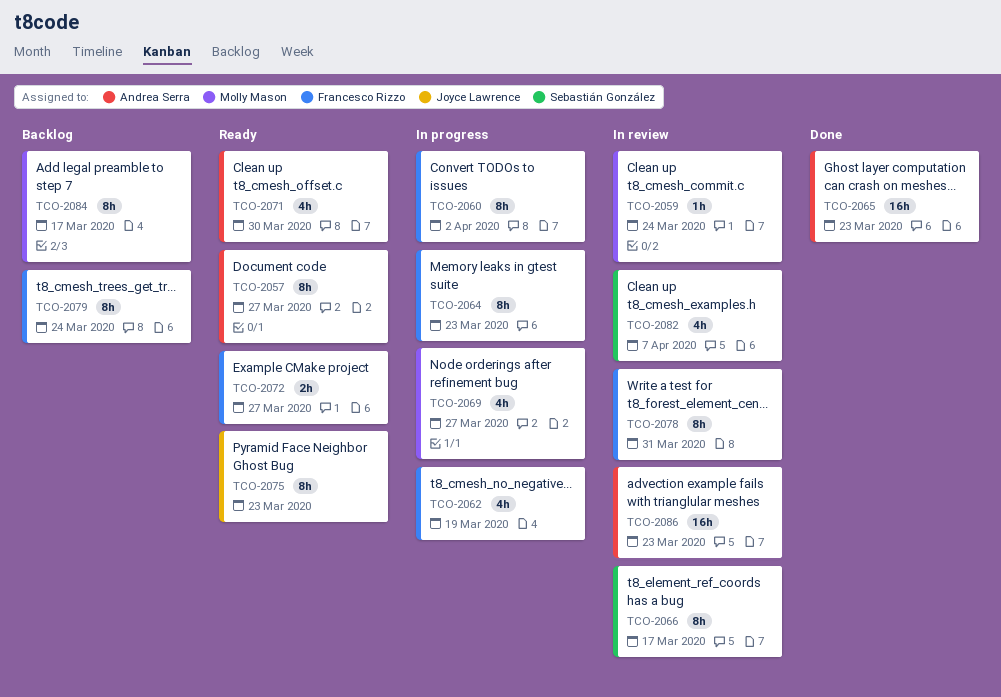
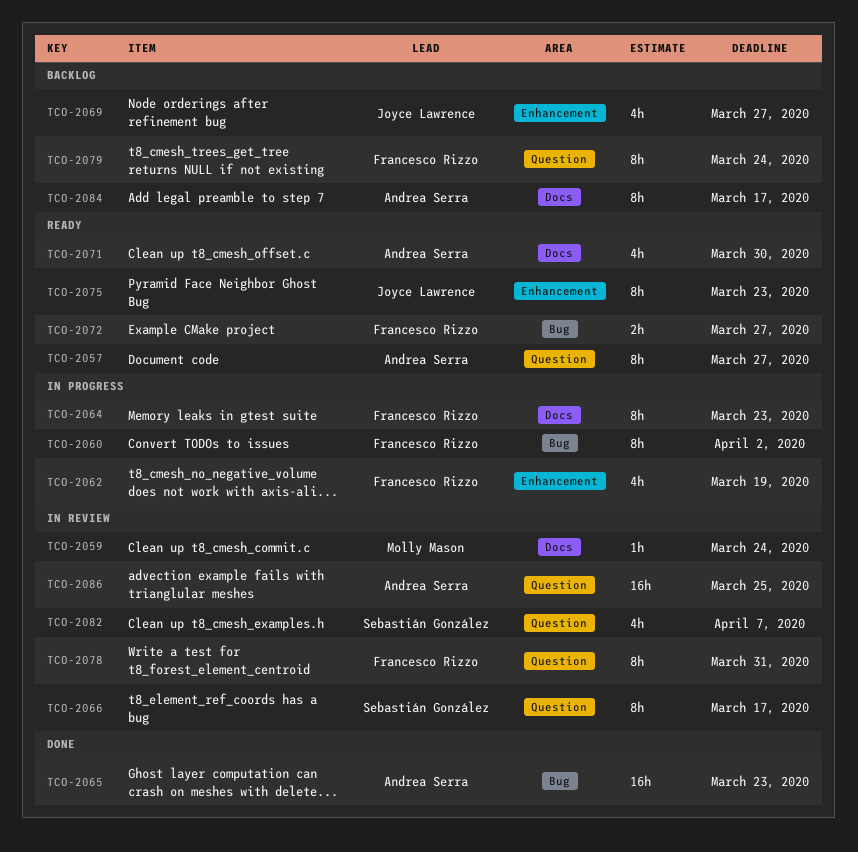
TCO-2069, status: In progress -> Backlog
TCO-2069, owner: Molly Mason -> Joyce Lawrence
TCO-2084, owner: Molly Mason -> Andrea Serra
TCO-2086, due: Mar 23 -> Mar 25

